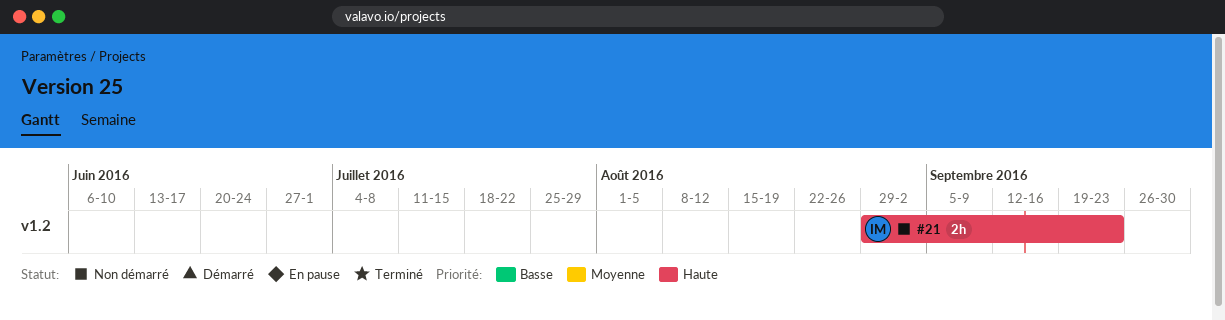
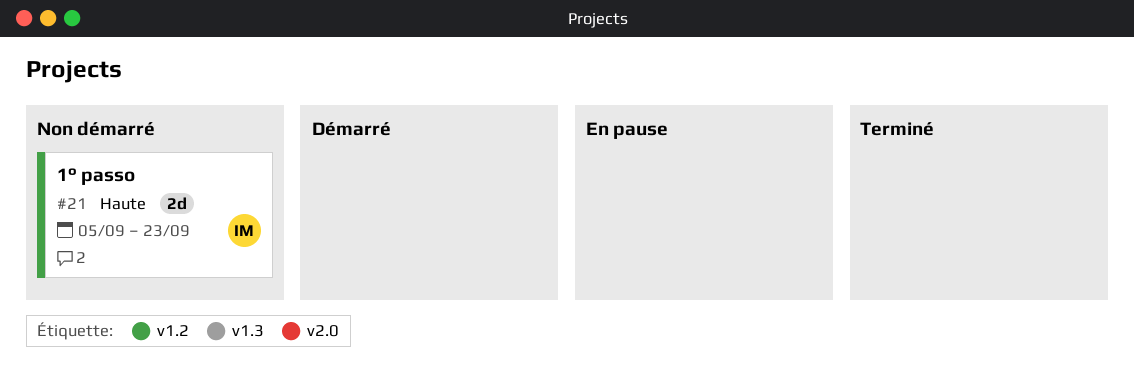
#21, estimate: 2h -> 2d
#21, start: Aug 29 -> Sep 5

